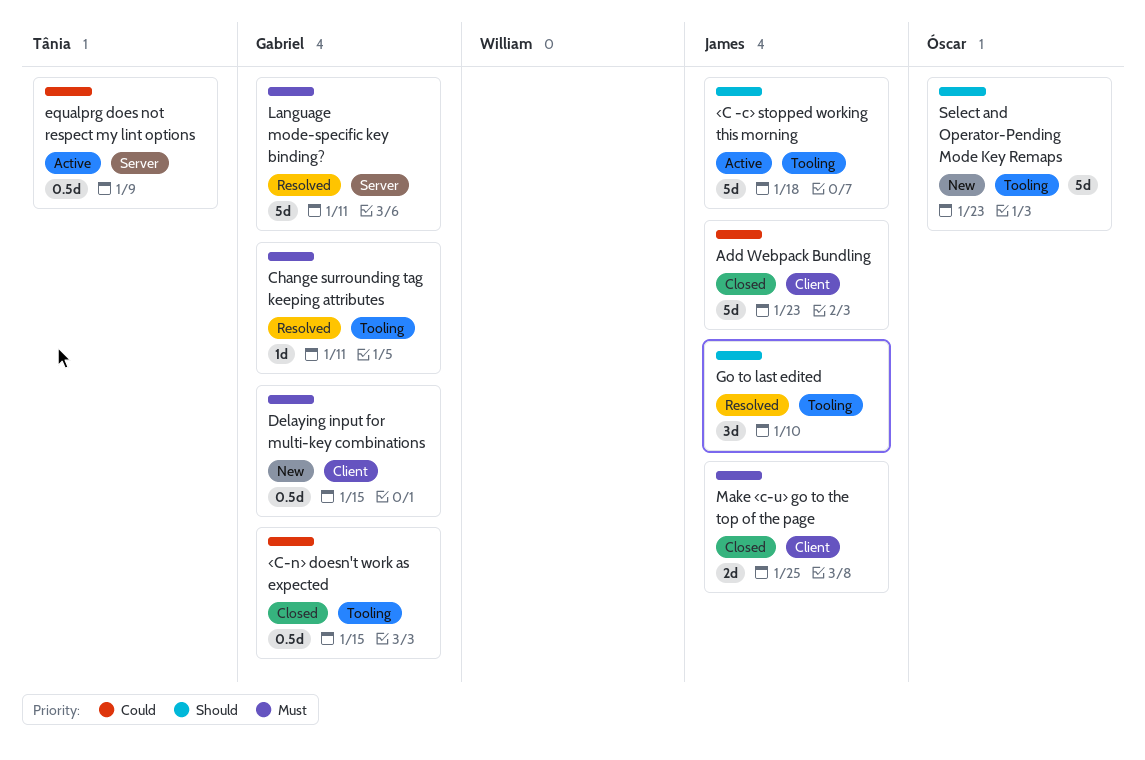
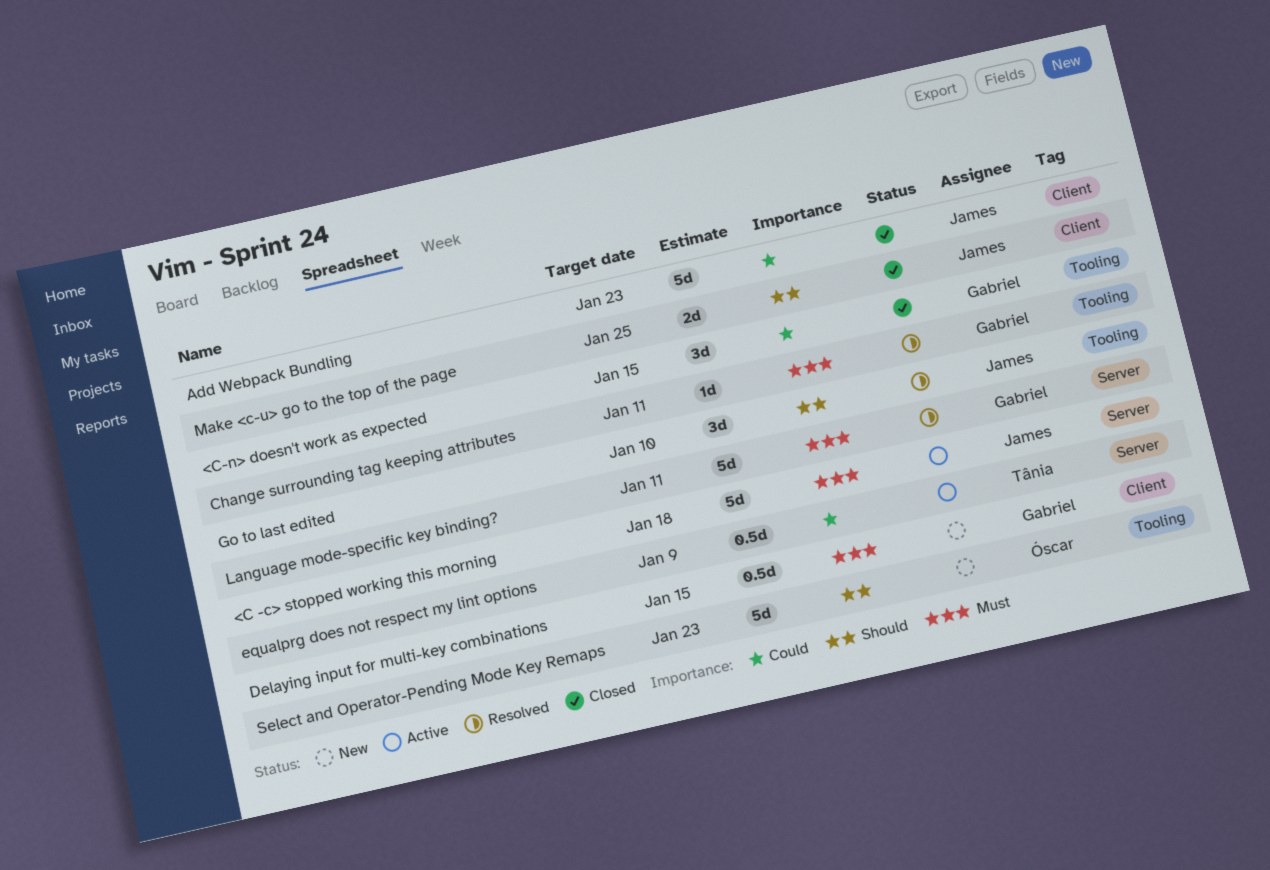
<C -c> stopped working this morning, priority: Should -> Must
<C -c> stopped working this morning, label: Tooling -> Server
<C-n> doesn't work as expected, estimate: 0.5d -> 3d
Make <c-u> go to the top of the page, priority: Must -> Should

